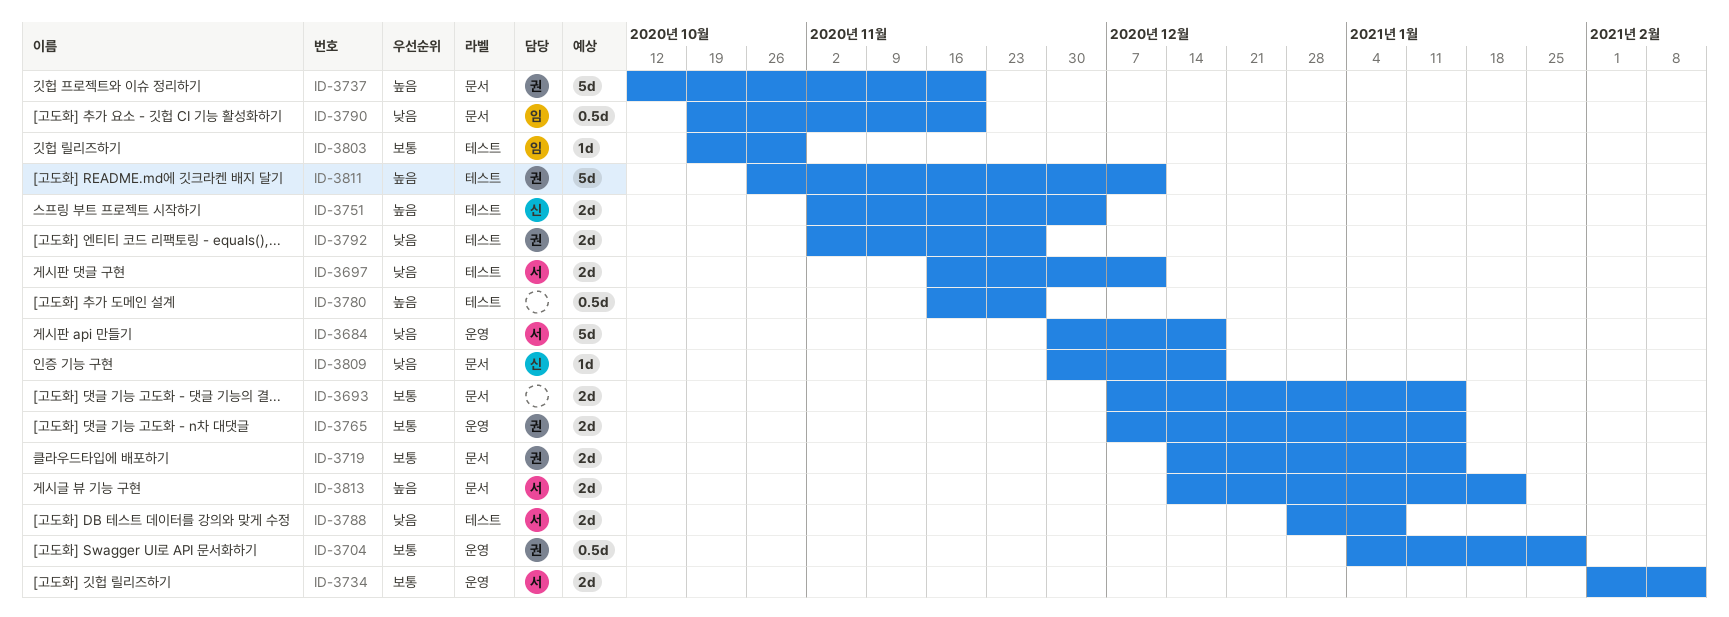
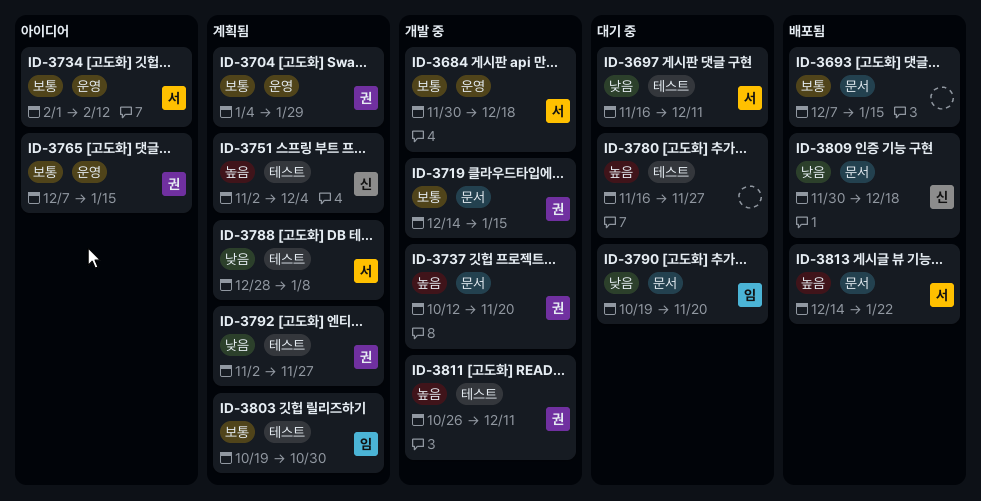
ID-3684, priority: 낮음 -> 보통

